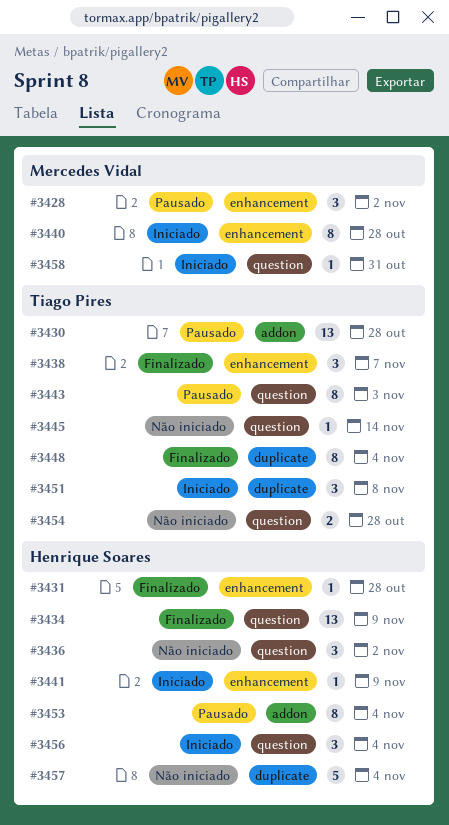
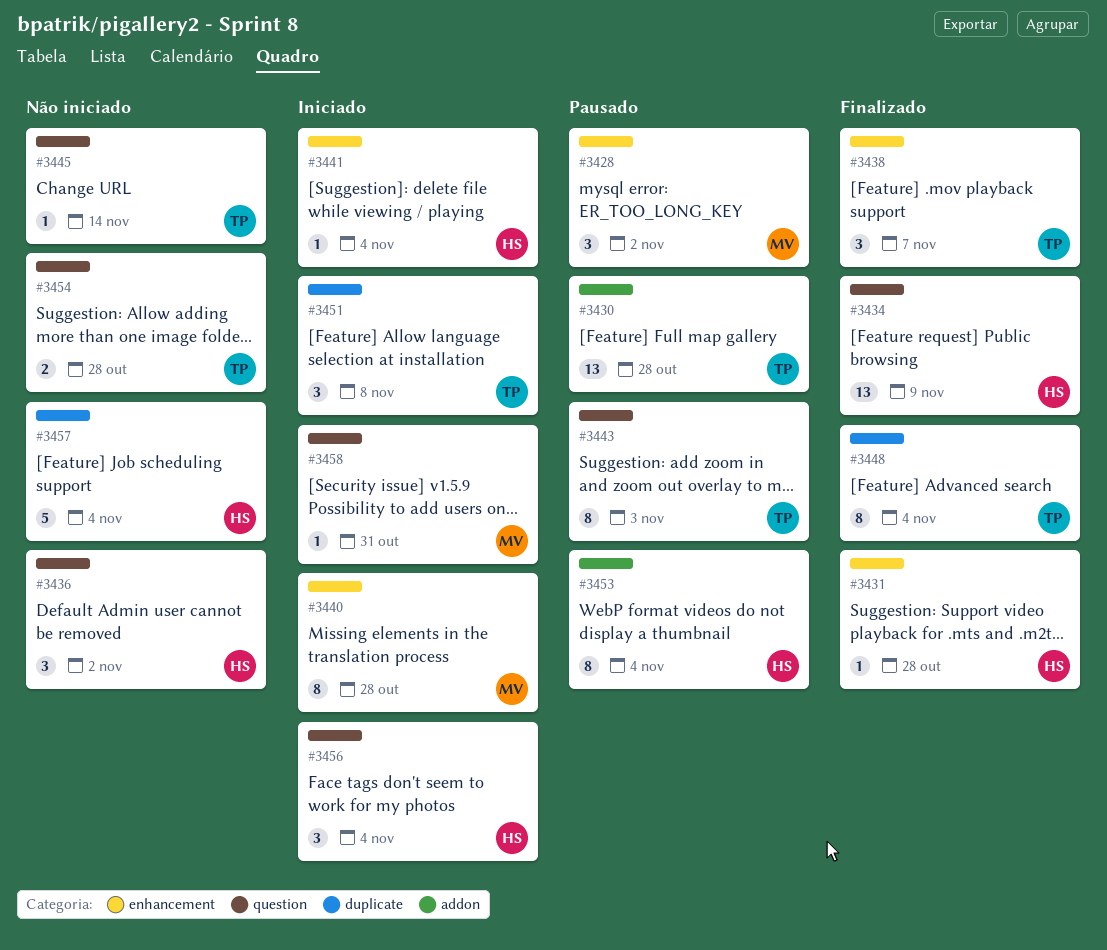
#3441, due: Nov 9 -> Nov 4

